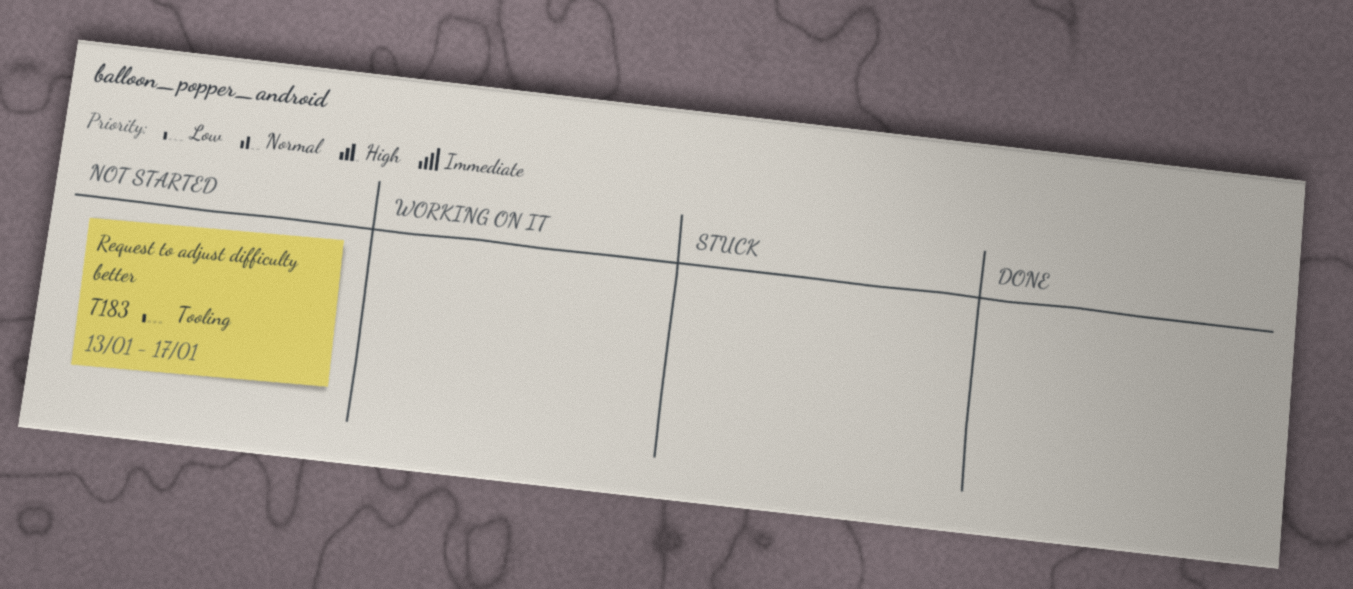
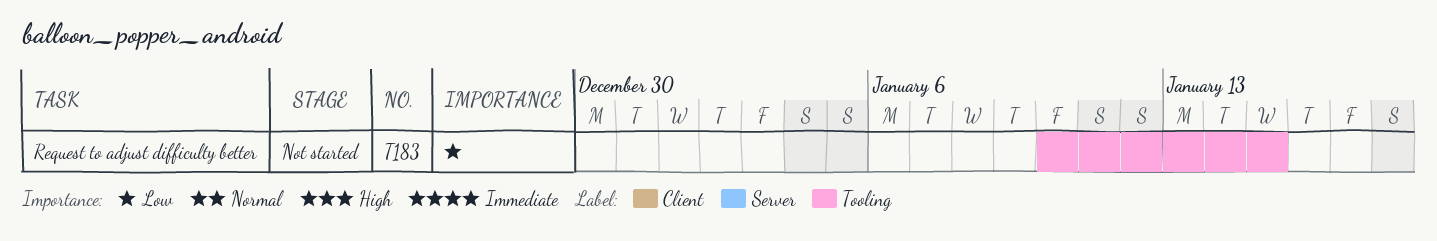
T183, start: Jan 13 -> Jan 10
T183, due: Jan 17 -> Jan 15

